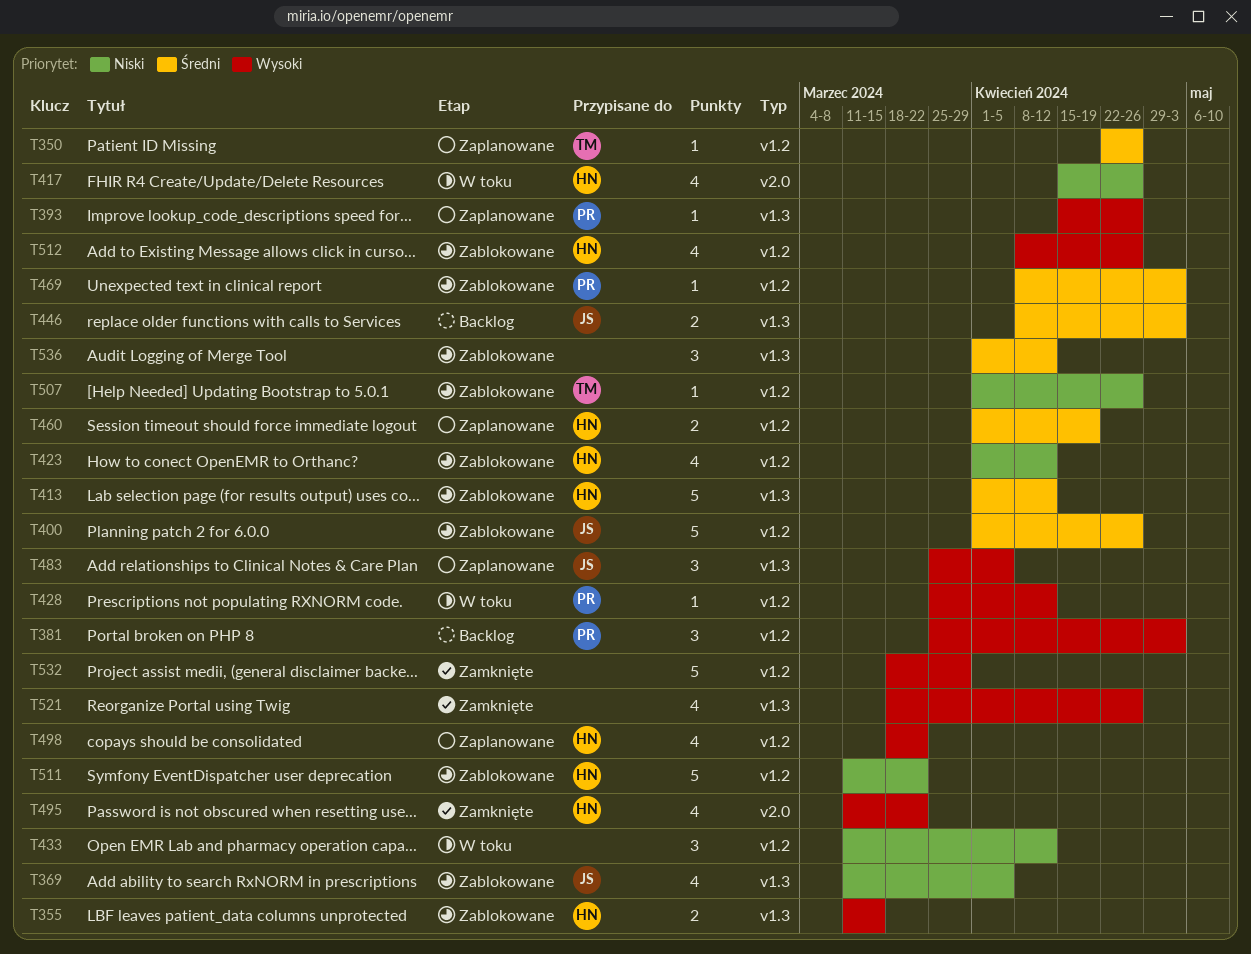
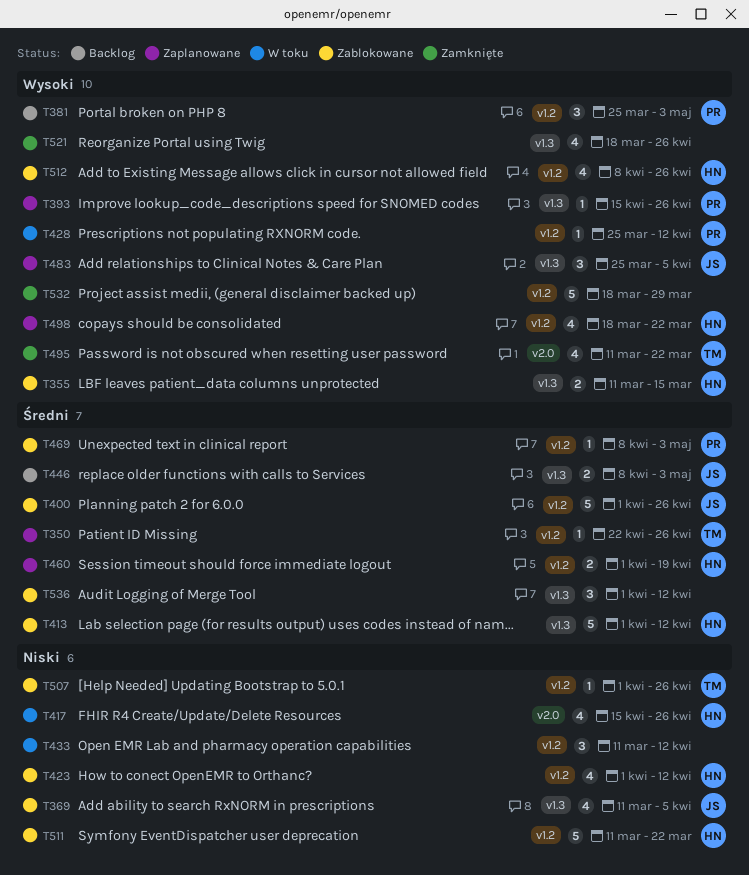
T495, owner: HN -> TM

